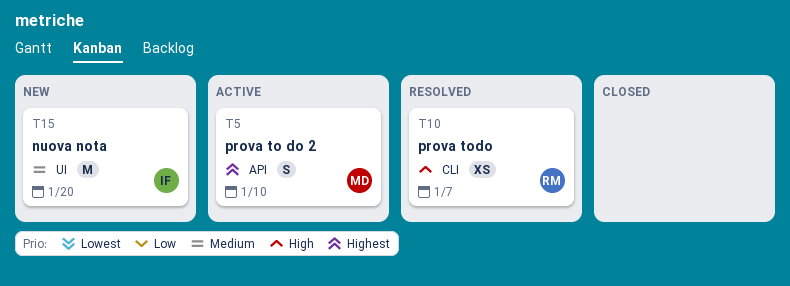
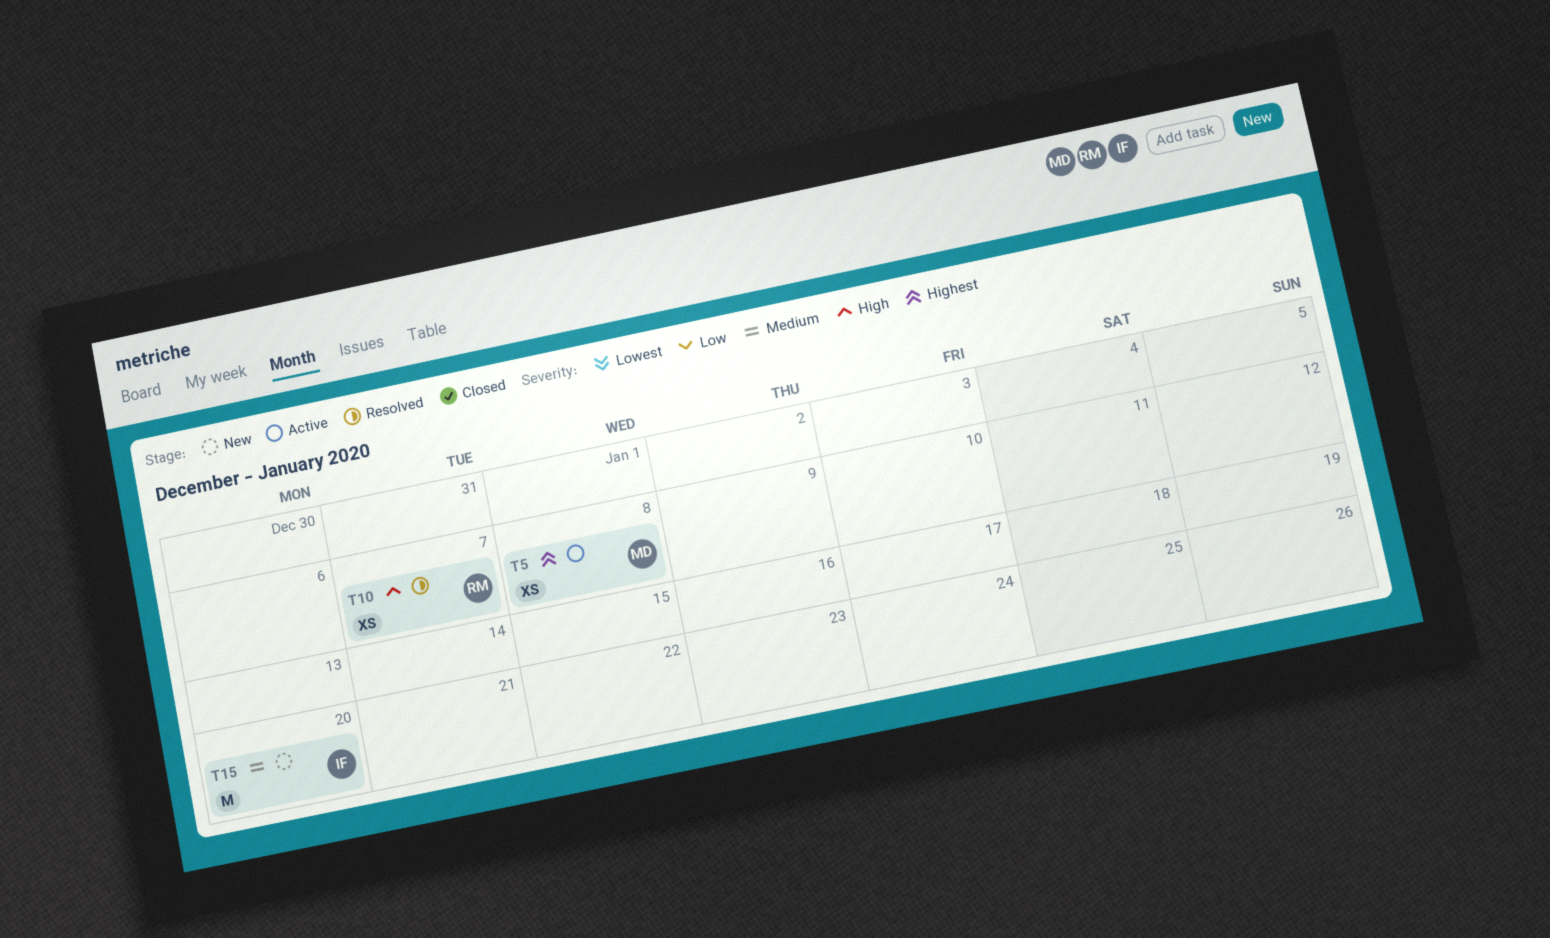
T5, estimate: S -> XS
T5, due: Jan 10 -> Jan 8

